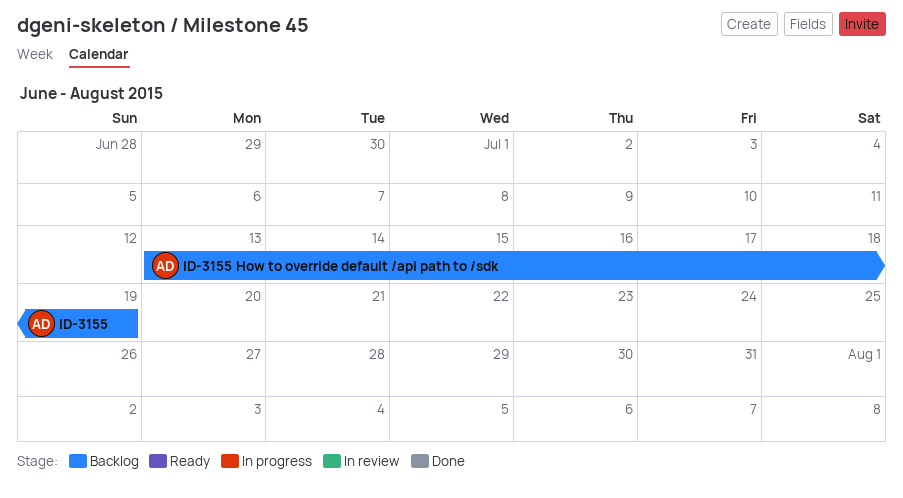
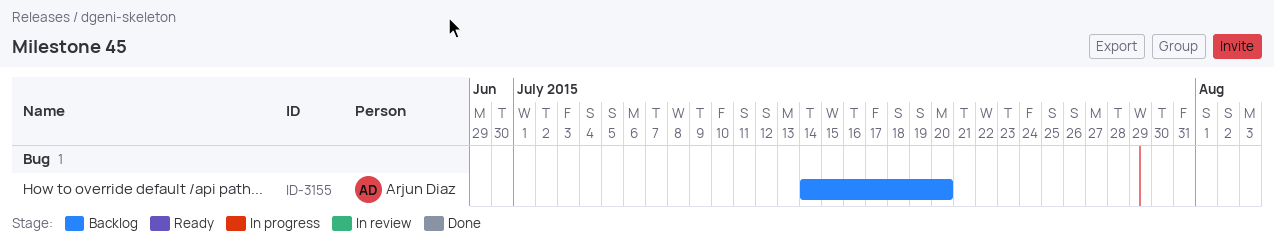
ID-3155, start: Jul 13 -> Jul 14
ID-3155, due: Jul 19 -> Jul 20

